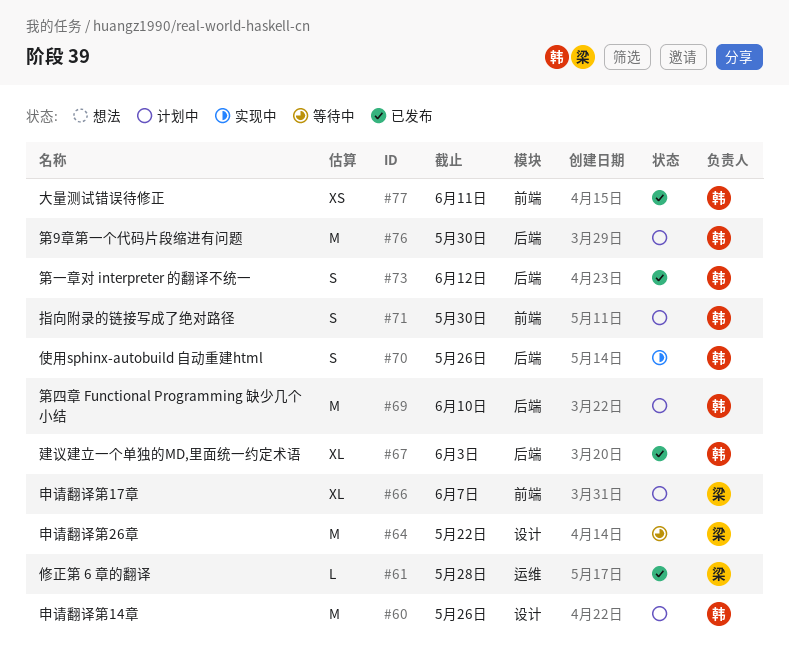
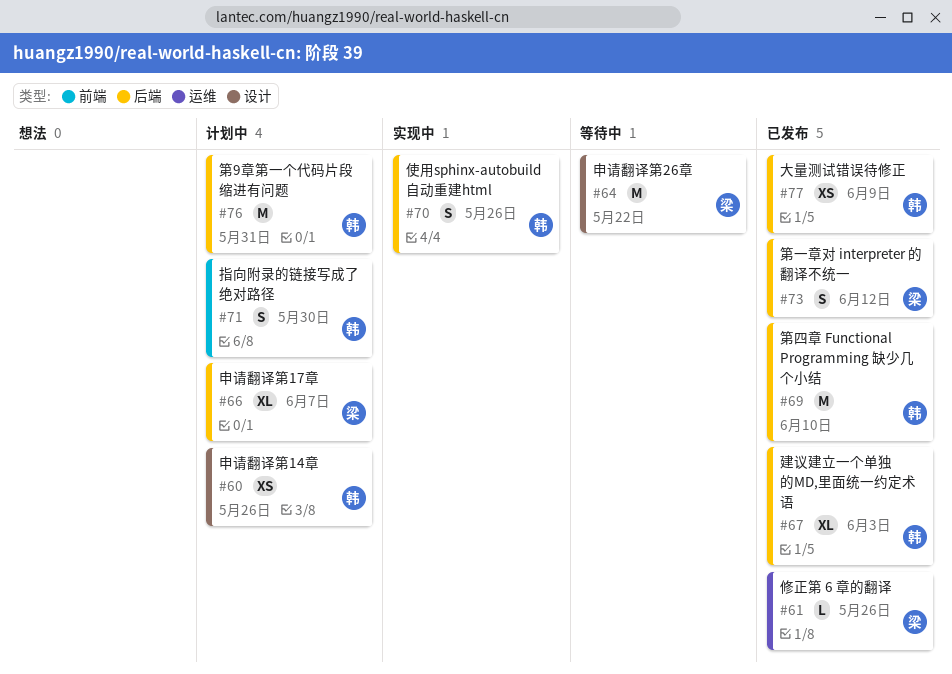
#60, estimate: M -> XS
#61, due: May 28 -> May 26
#66, label: 前端 -> 后端
#69, status: 计划中 -> 已发布
#73, owner: 韩 -> 梁
#76, due: May 30 -> May 31
#77, label: 前端 -> 后端
#77, due: Jun 11 -> Jun 9

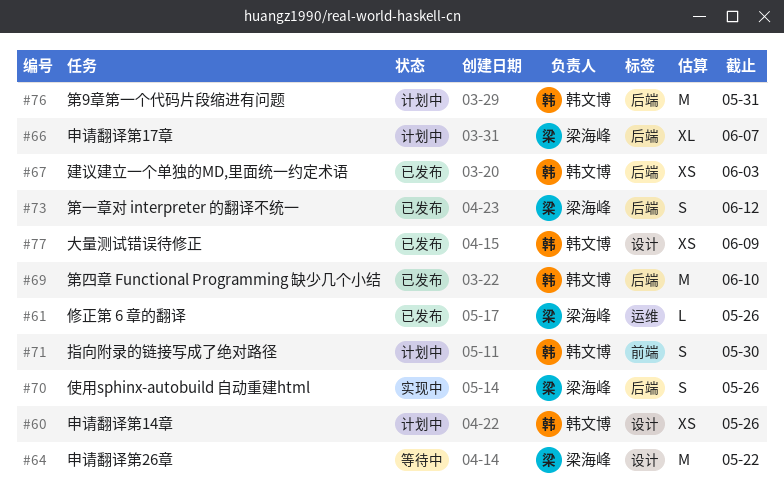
#67, estimate: XL -> XS
#70, owner: 韩文博 -> 梁海峰
#77, label: 后端 -> 设计

